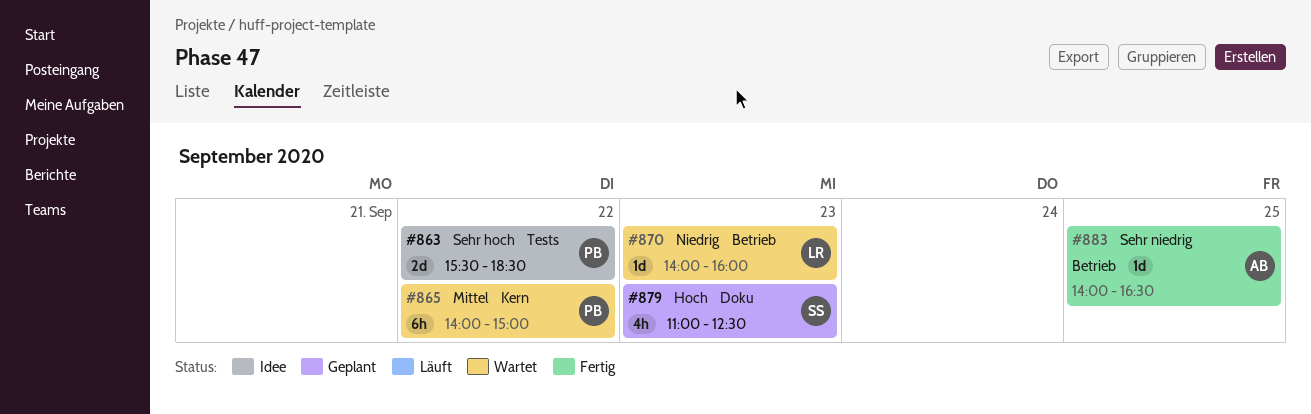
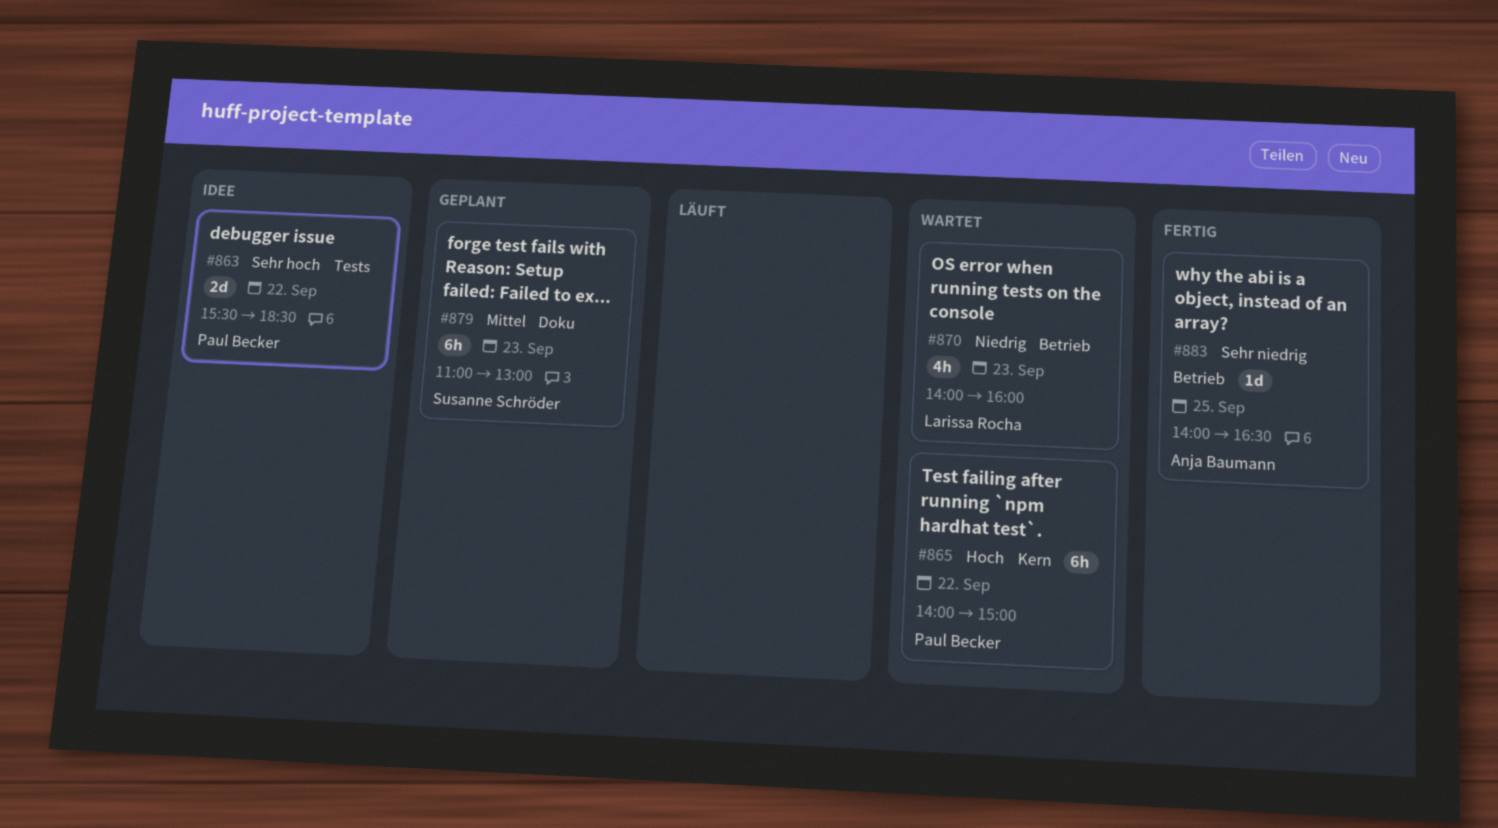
#865, priority: Mittel -> Hoch
#870, estimate: 1d -> 4h
#879, priority: Hoch -> Mittel
#879, estimate: 4h -> 6h
#879, ends: 12:30 -> 13:00

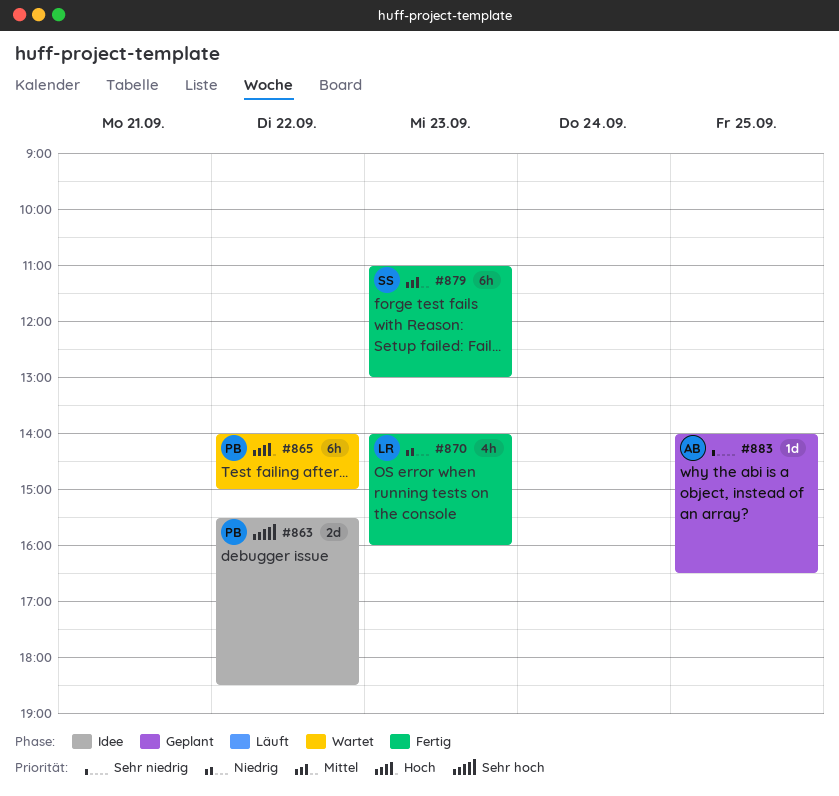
#870, status: Wartet -> Fertig
#879, status: Geplant -> Fertig
#883, status: Fertig -> Geplant

